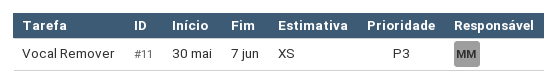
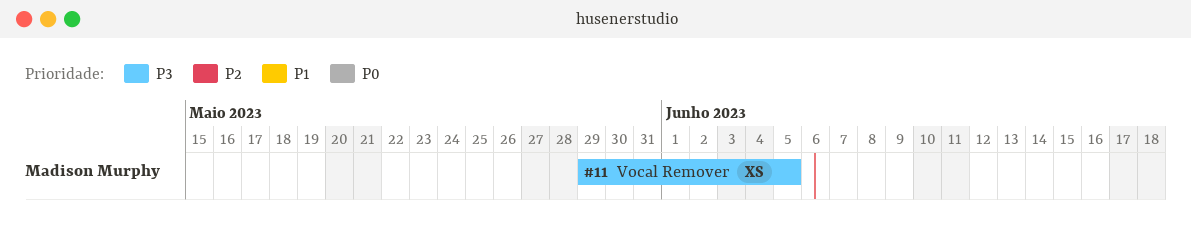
#11, start: May 30 -> May 29
#11, due: Jun 7 -> Jun 5

